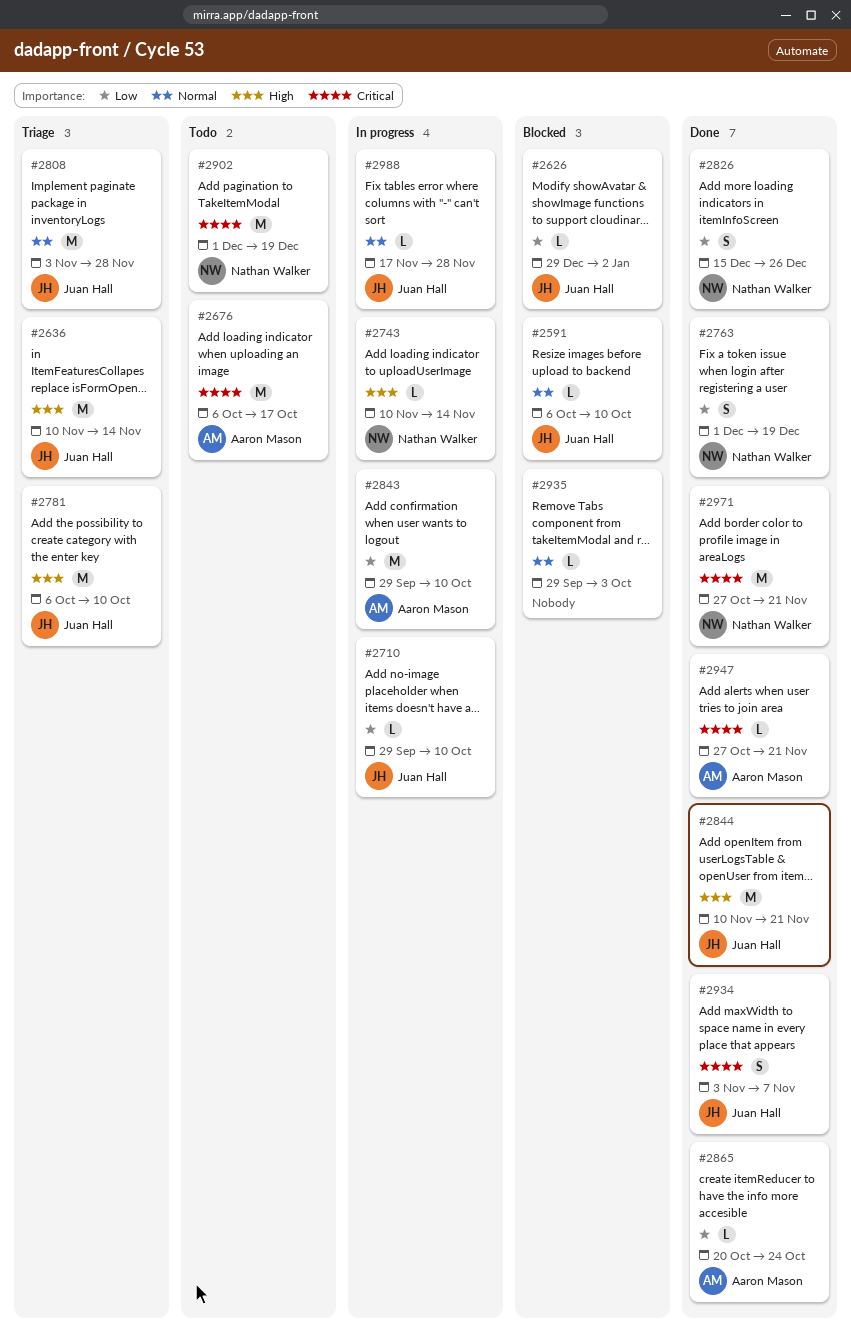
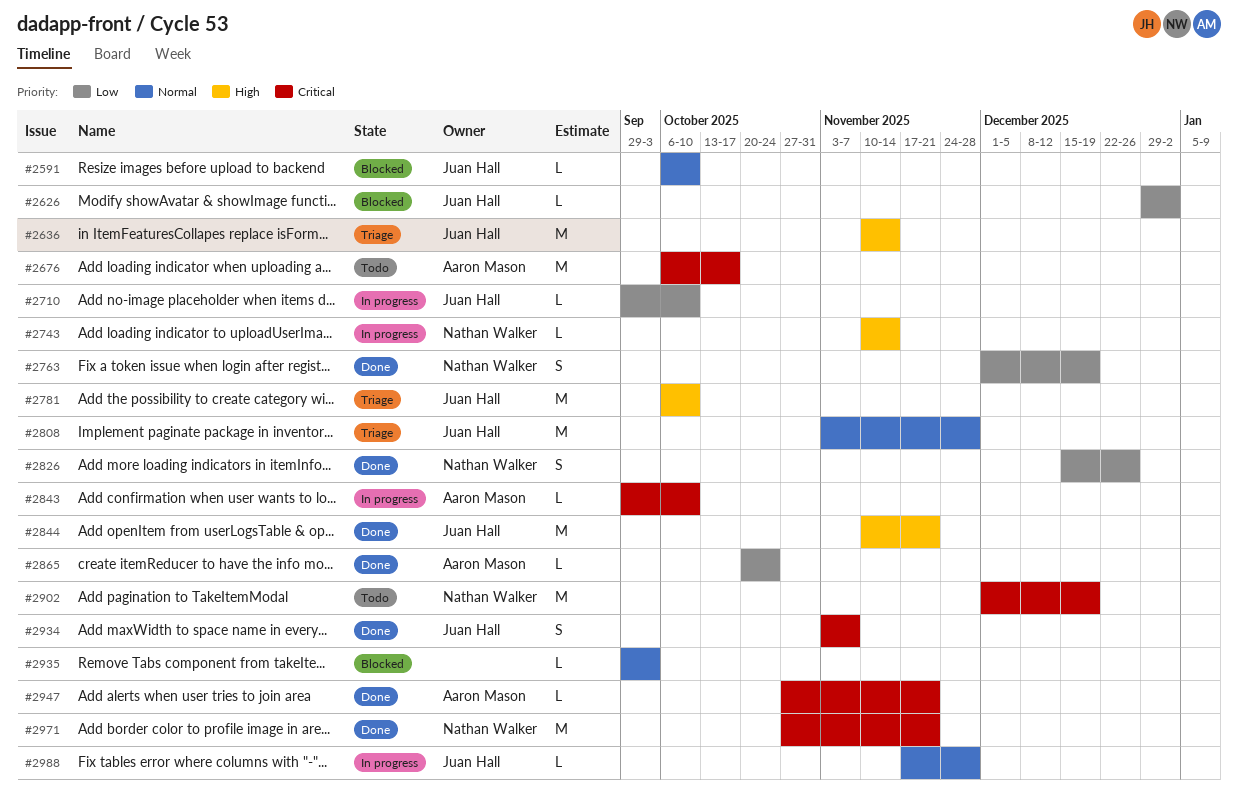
#2843, priority: Low -> Critical
#2843, estimate: M -> L

